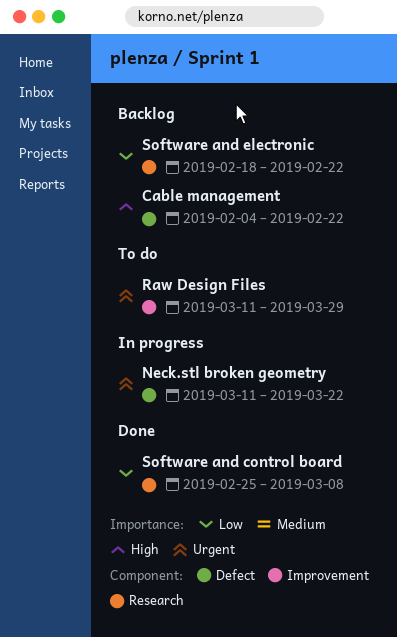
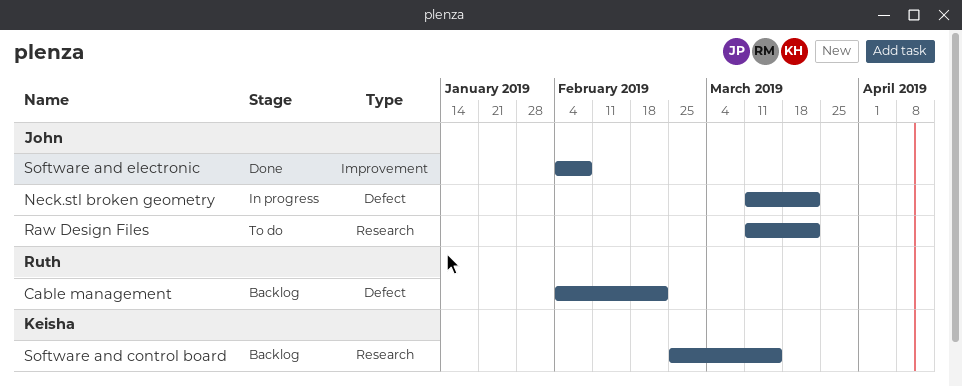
Raw Design Files, label: Improvement -> Research
Raw Design Files, due: Mar 29 -> Mar 22
Software and control board, status: Done -> Backlog
Software and control board, due: Mar 8 -> Mar 15
Software and electronic, status: Backlog -> Done
Software and electronic, label: Research -> Improvement
Software and electronic, start: Feb 18 -> Feb 4
Software and electronic, due: Feb 22 -> Feb 8

